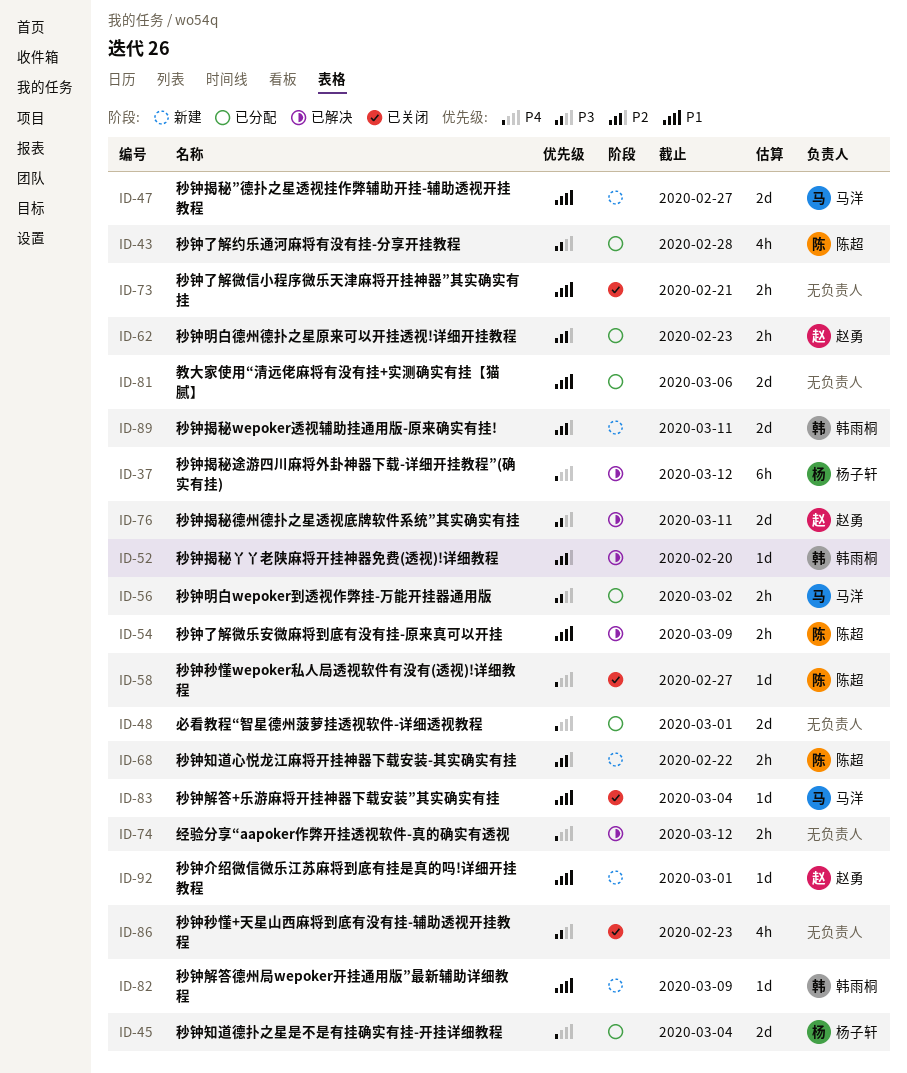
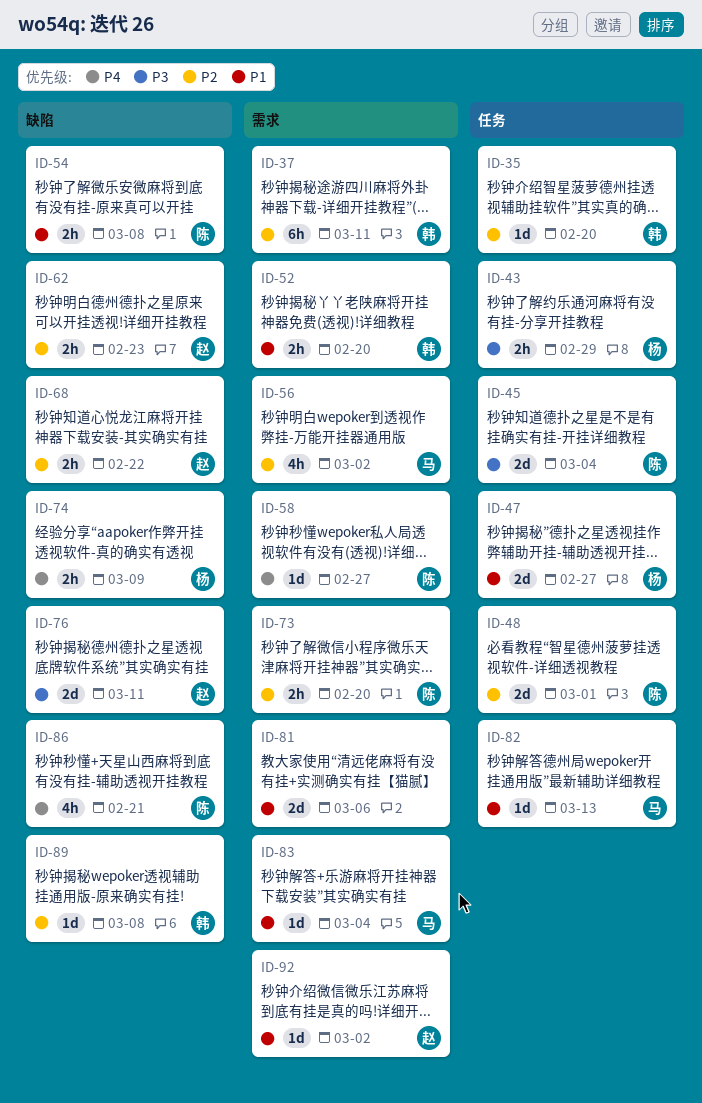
ID-35: none -> present
ID-37, owner: 杨子轩 -> 韩雨桐
ID-37, priority: P4 -> P2
ID-37, due: Mar 12 -> Mar 11
ID-43, owner: 陈超 -> 杨子轩
ID-43, estimate: 4h -> 2h
ID-43, due: Feb 28 -> Feb 29
ID-45, owner: 杨子轩 -> 陈超
ID-45, priority: P4 -> P3
ID-47, owner: 马洋 -> 杨子轩
ID-48, owner: none -> 陈超
ID-48, priority: P4 -> P2
ID-52, priority: P2 -> P1
ID-52, estimate: 1d -> 2h
ID-54, due: Mar 9 -> Mar 8
ID-56, priority: P3 -> P2
ID-56, estimate: 2h -> 4h
ID-68, owner: 陈超 -> 赵勇
ID-73, owner: none -> 陈超
ID-73, priority: P1 -> P2
ID-73, due: Feb 21 -> Feb 20
ID-74, owner: none -> 杨子轩
ID-74, due: Mar 12 -> Mar 9
ID-82, owner: 韩雨桐 -> 马洋
ID-82, due: Mar 9 -> Mar 13
ID-86, owner: none -> 陈超
ID-86, priority: P3 -> P4
ID-86, due: Feb 23 -> Feb 21
ID-89, estimate: 2d -> 1d
ID-89, due: Mar 11 -> Mar 8
ID-92, due: Mar 1 -> Mar 2

